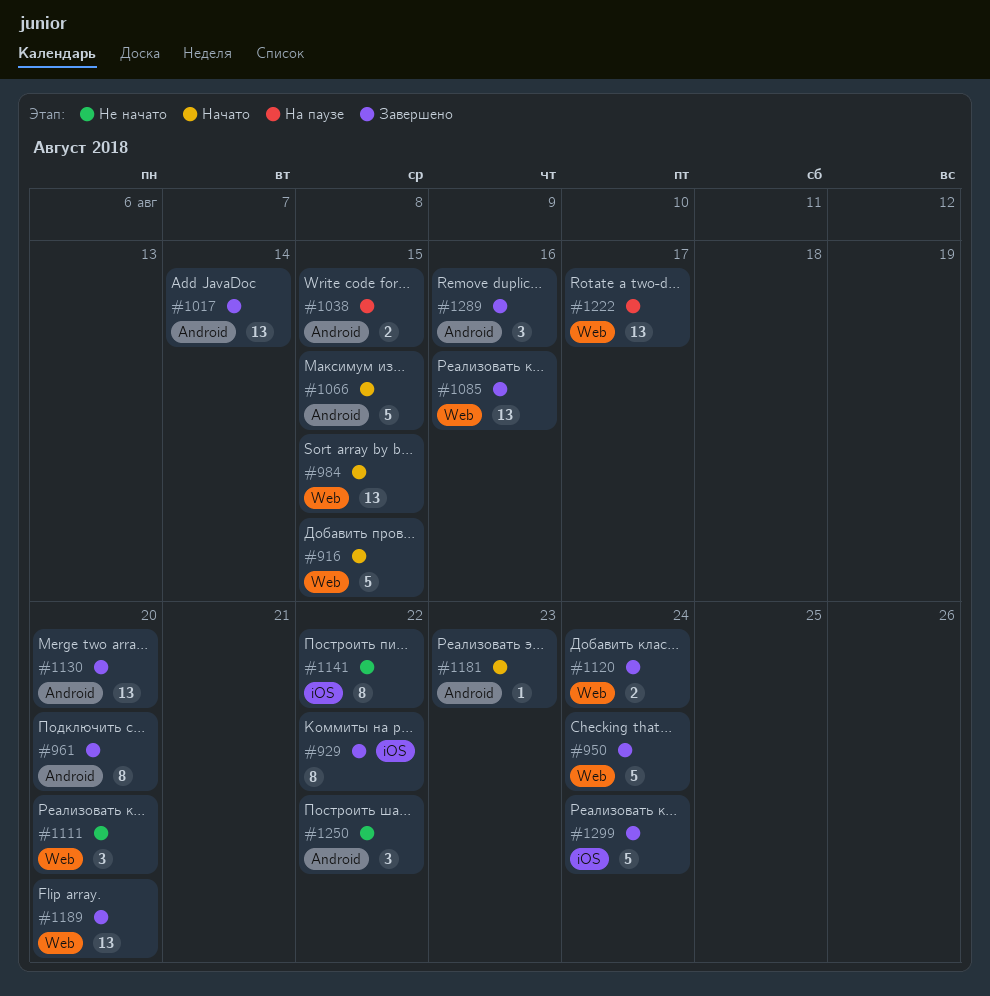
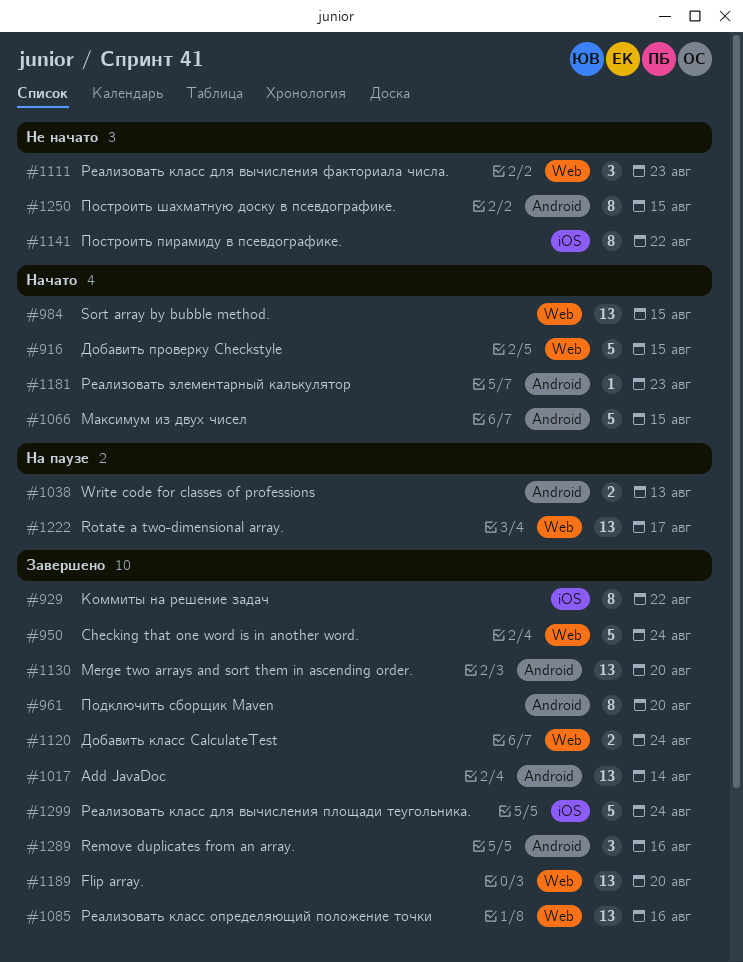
#1038, due: Aug 15 -> Aug 13
#1111, due: Aug 20 -> Aug 23
#1250, estimate: 3 -> 8
#1250, due: Aug 22 -> Aug 15

